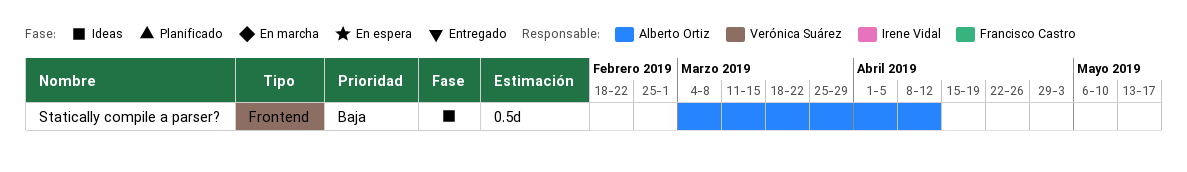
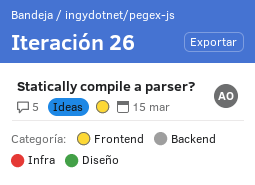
Statically compile a parser?, due: Apr 12 -> Mar 15

